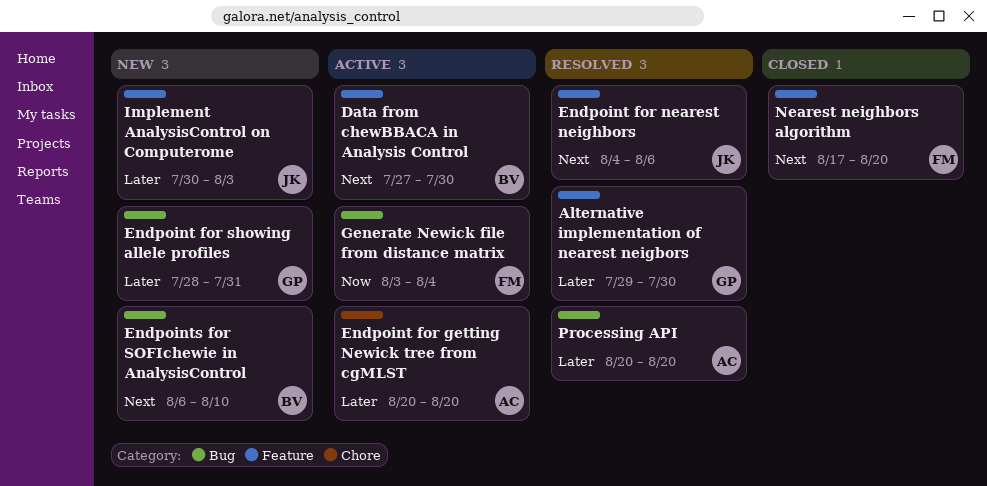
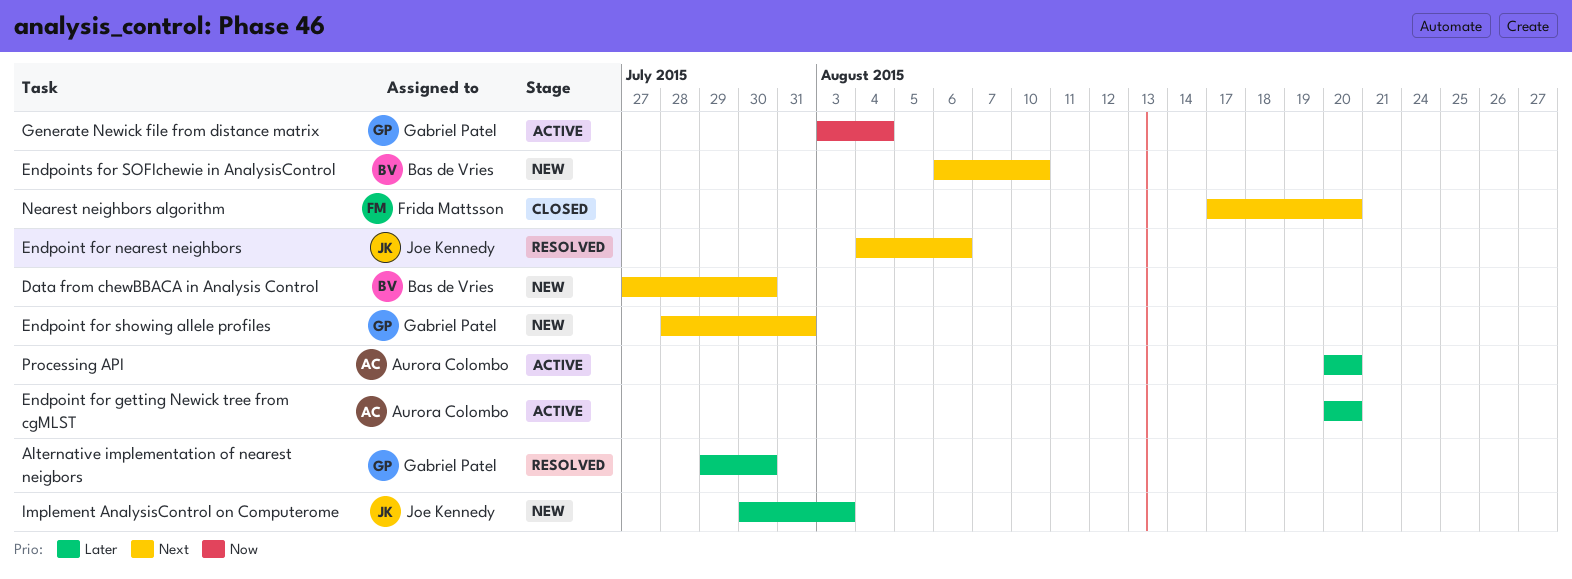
Data from chewBBACA in Analysis Control, status: Active -> New
Endpoint for showing allele profiles, priority: Later -> Next
Generate Newick file from distance matrix, owner: Frida Mattsson -> Gabriel Patel
Processing API, status: Resolved -> Active

